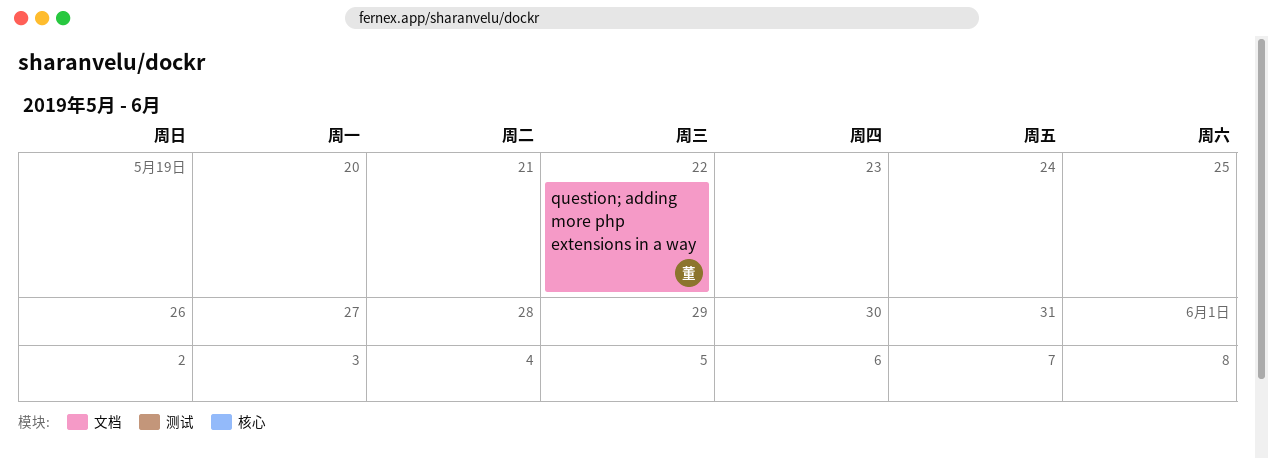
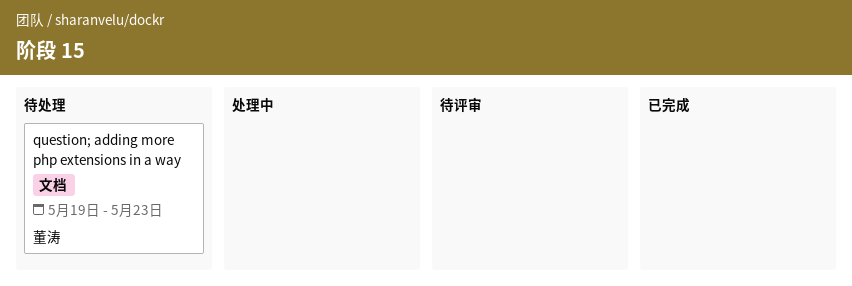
question; adding more php extensions in a way, due: May 22 -> May 23

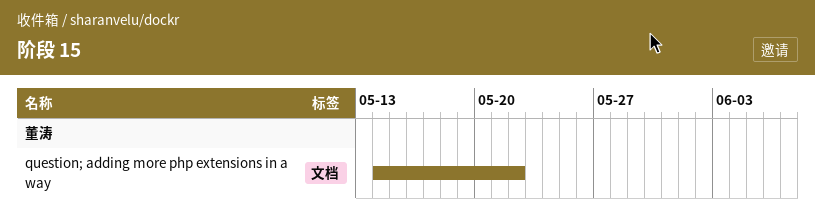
question; adding more php extensions in a way, start: May 19 -> May 14
question; adding more php extensions in a way, due: May 23 -> May 22

